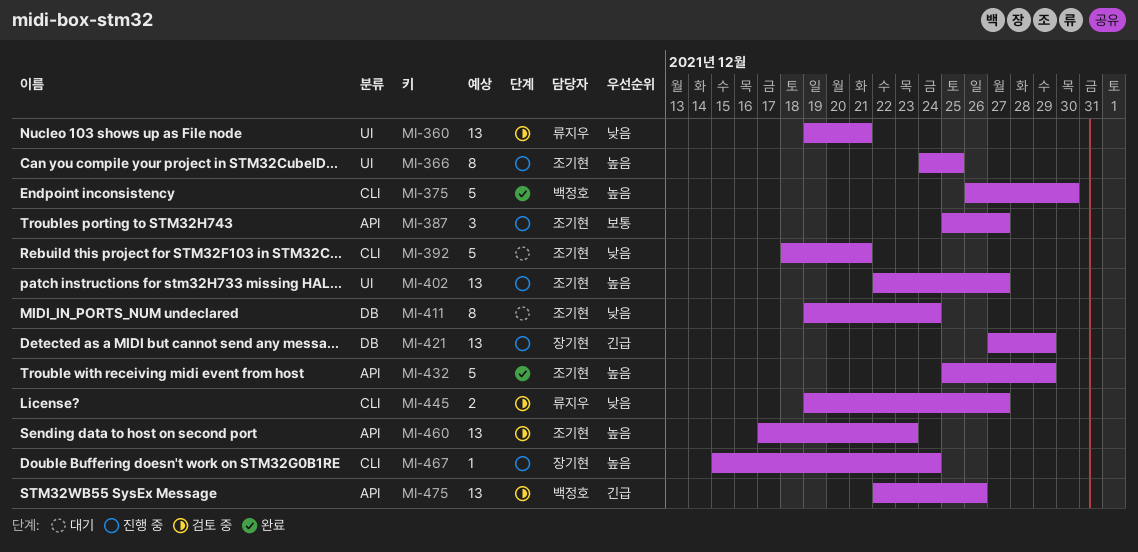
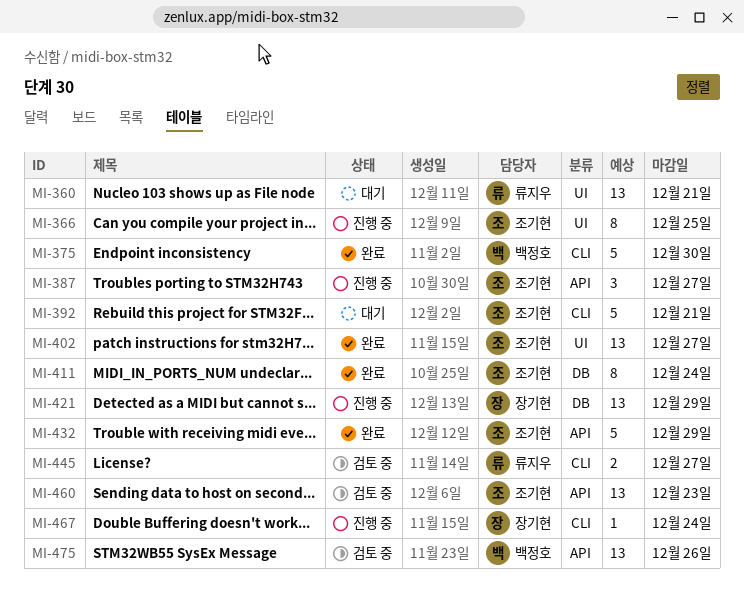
MI-360, status: 검토 중 -> 대기
MI-402, status: 진행 중 -> 완료
MI-411, status: 대기 -> 완료

